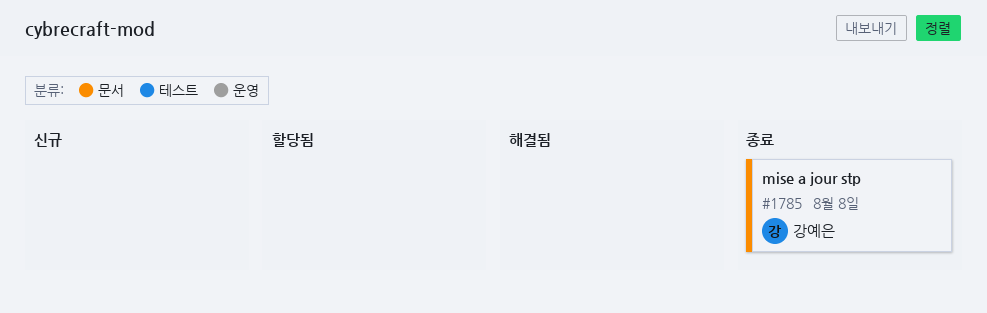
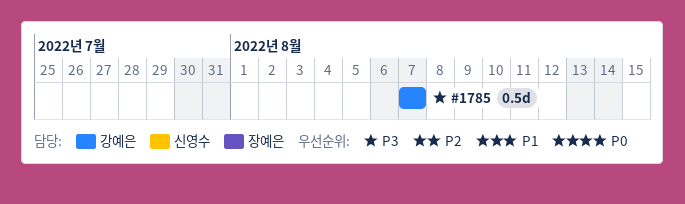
#1785, due: Aug 8 -> Aug 7

